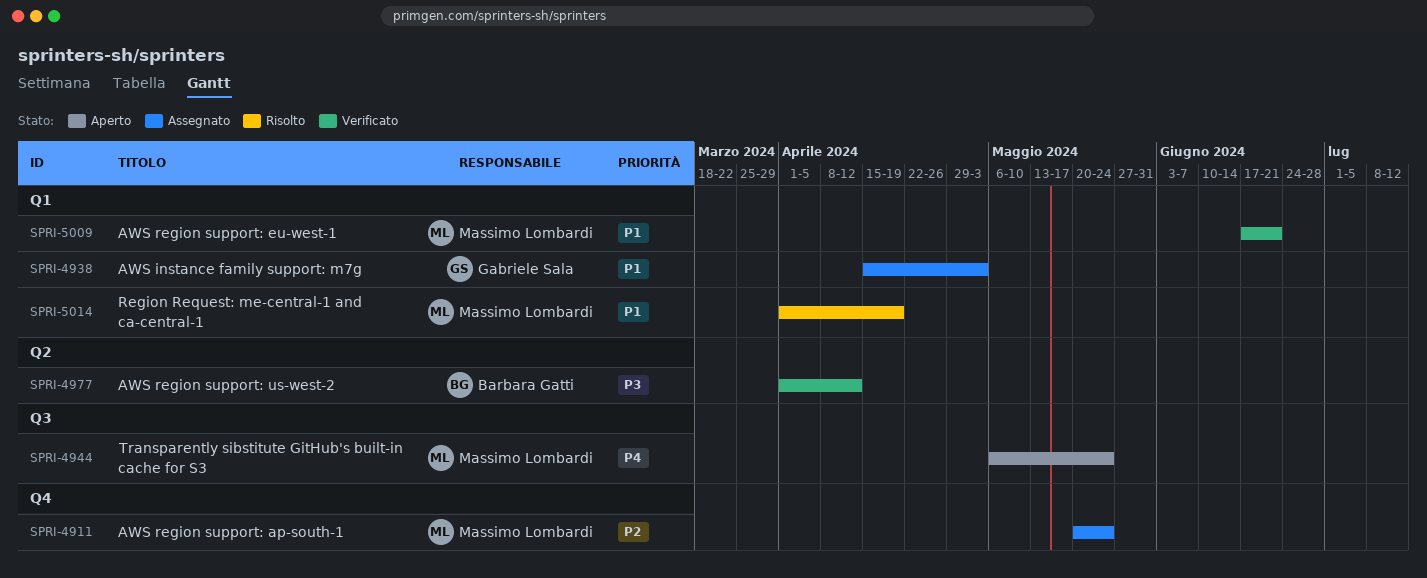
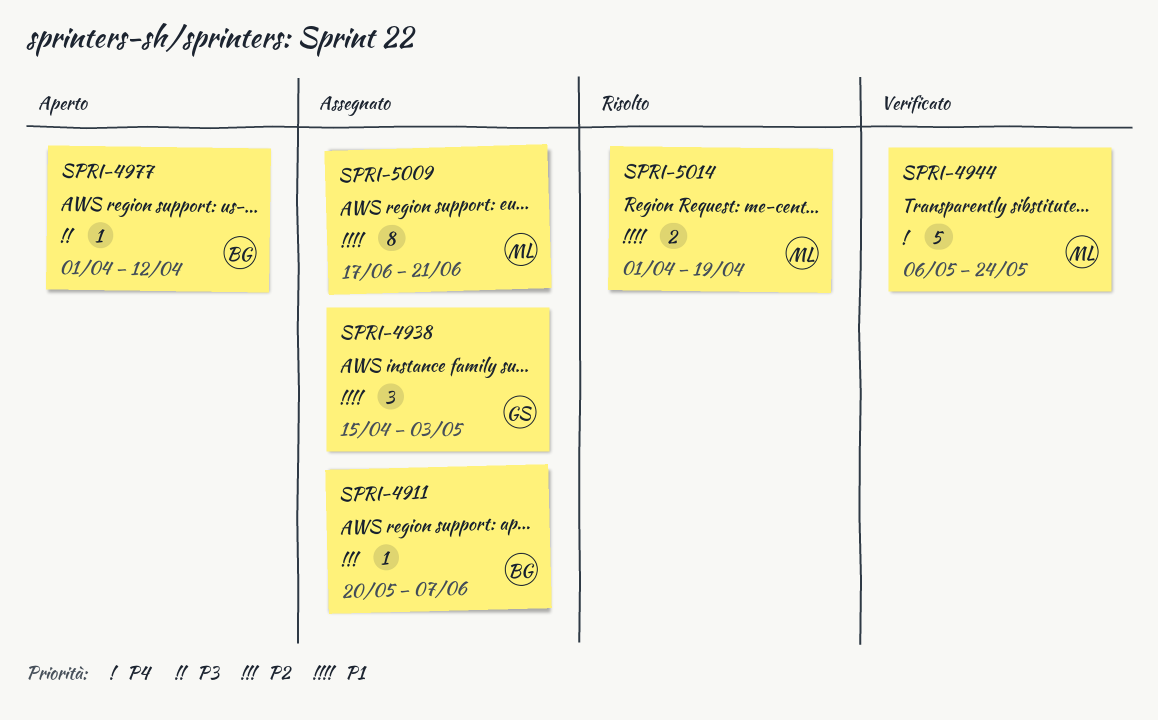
SPRI-4911, owner: Massimo Lombardi -> Barbara Gatti
SPRI-4911, due: May 24 -> Jun 7
SPRI-4944, status: Aperto -> Verificato
SPRI-4977, status: Verificato -> Aperto
SPRI-5009, status: Verificato -> Assegnato

